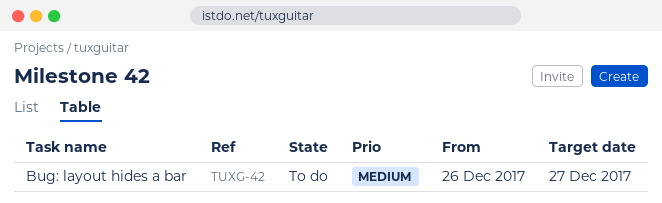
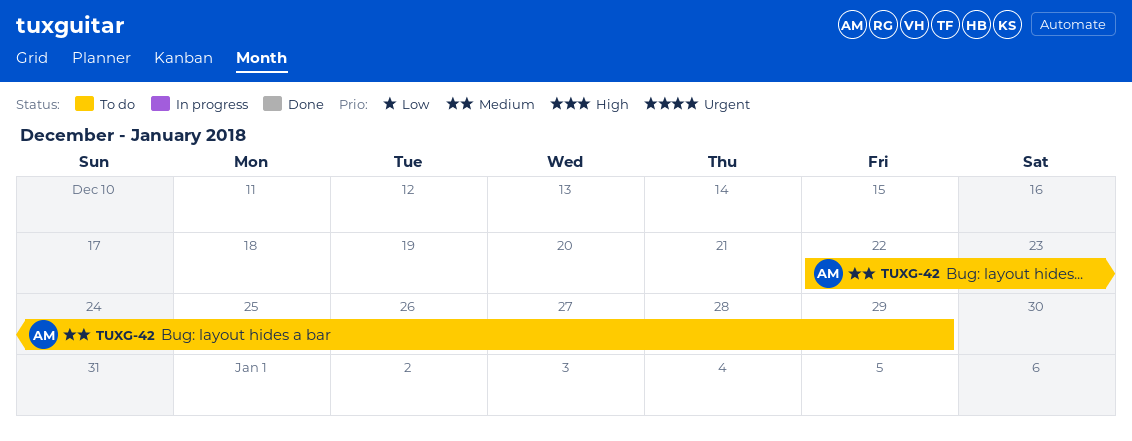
TUXG-42, start: Dec 26 -> Dec 22
TUXG-42, due: Dec 27 -> Dec 29

